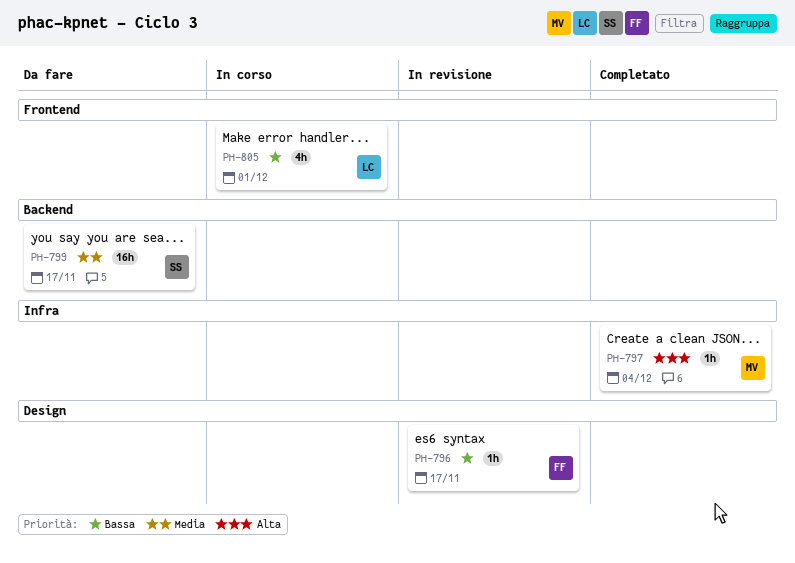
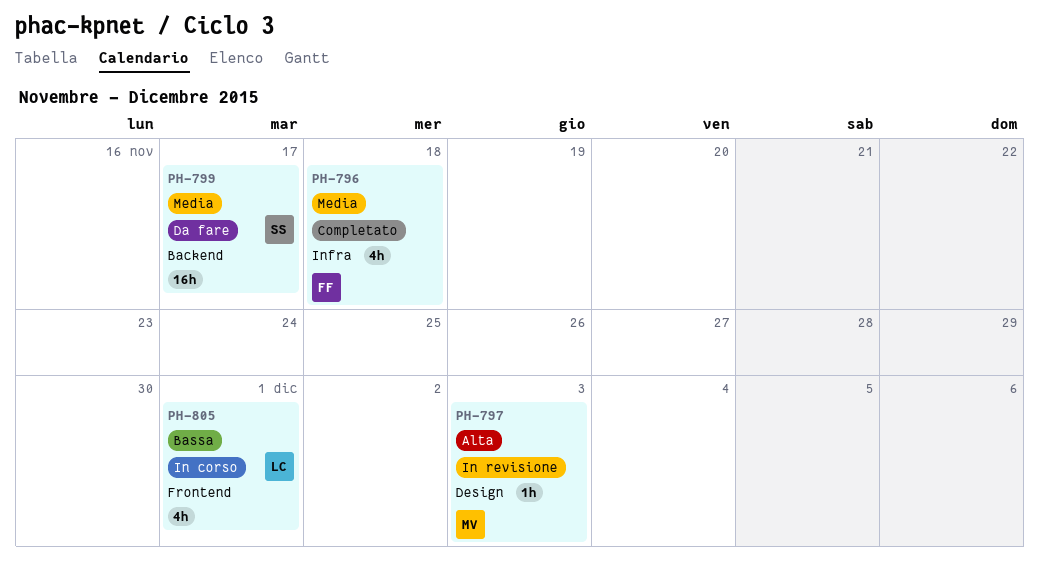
PH-796, status: In revisione -> Completato
PH-796, priority: Bassa -> Media
PH-796, label: Design -> Infra
PH-796, estimate: 1h -> 4h
PH-796, due: Nov 17 -> Nov 18
PH-797, status: Completato -> In revisione
PH-797, label: Infra -> Design
PH-797, due: Dec 4 -> Dec 3

